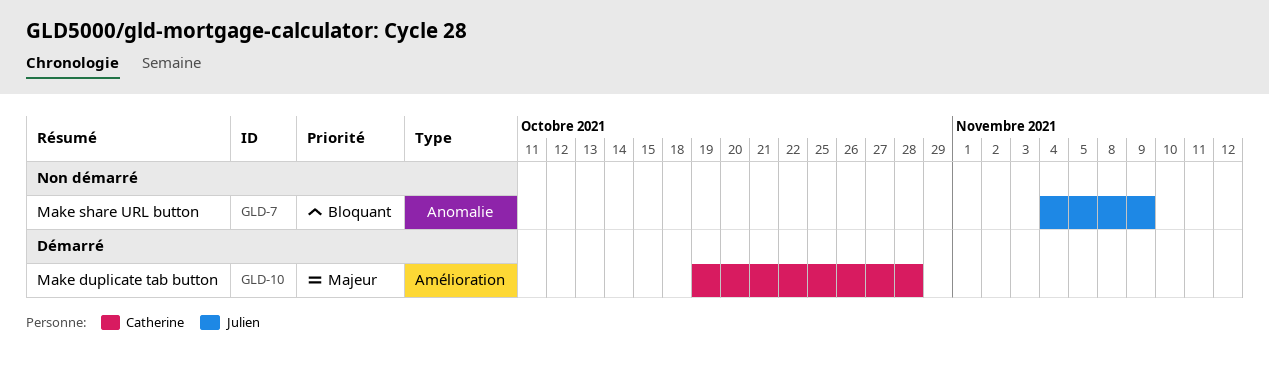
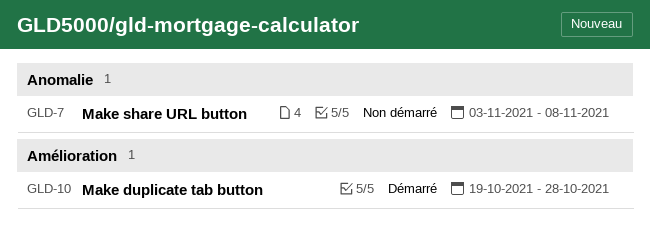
GLD-7, start: Nov 4 -> Nov 3
GLD-7, due: Nov 9 -> Nov 8

